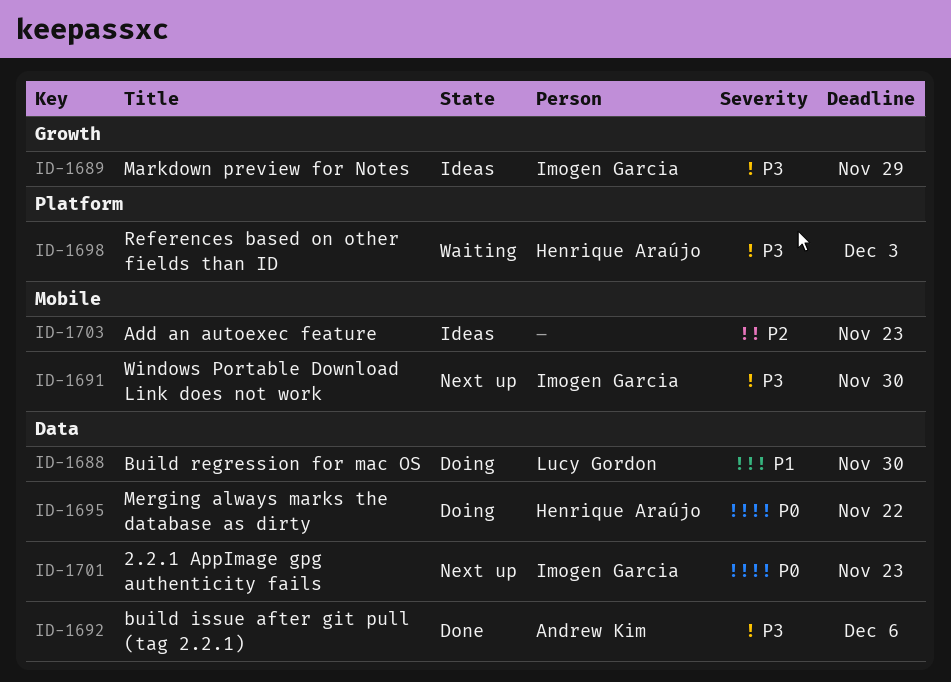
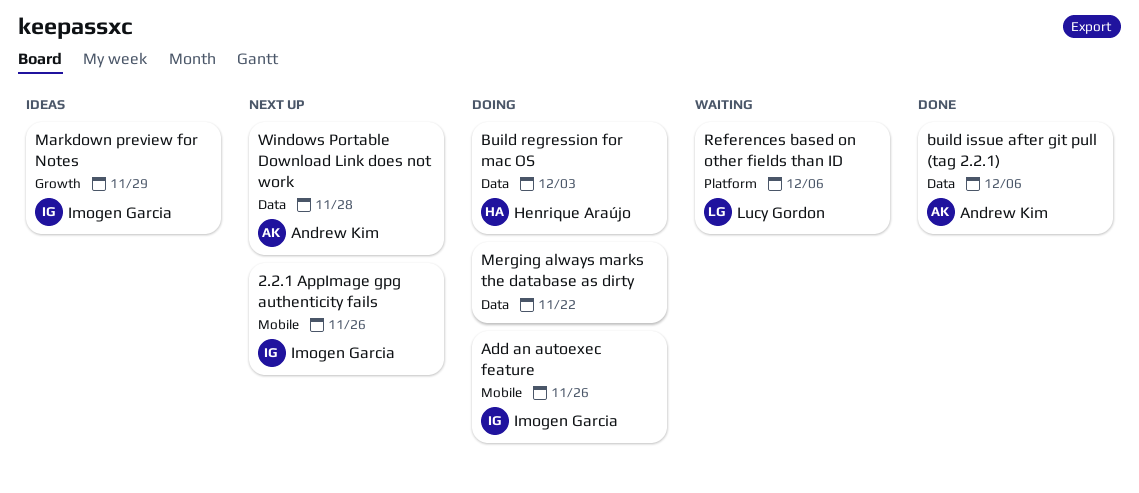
2.2.1 AppImage gpg authenticity fails, label: Data -> Mobile
2.2.1 AppImage gpg authenticity fails, due: Nov 23 -> Nov 26
Add an autoexec feature, status: Ideas -> Doing
Add an autoexec feature, owner: none -> Imogen Garcia
Add an autoexec feature, due: Nov 23 -> Nov 26
Build regression for mac OS, owner: Lucy Gordon -> Henrique Araújo
Build regression for mac OS, due: Nov 30 -> Dec 3
Merging always marks the database as dirty, owner: Henrique Araújo -> none
References based on other fields than ID, owner: Henrique Araújo -> Lucy Gordon
References based on other fields than ID, due: Dec 3 -> Dec 6
Windows Portable Download Link does not work, owner: Imogen Garcia -> Andrew Kim
Windows Portable Download Link does not work, label: Mobile -> Data
Windows Portable Download Link does not work, due: Nov 30 -> Nov 28

